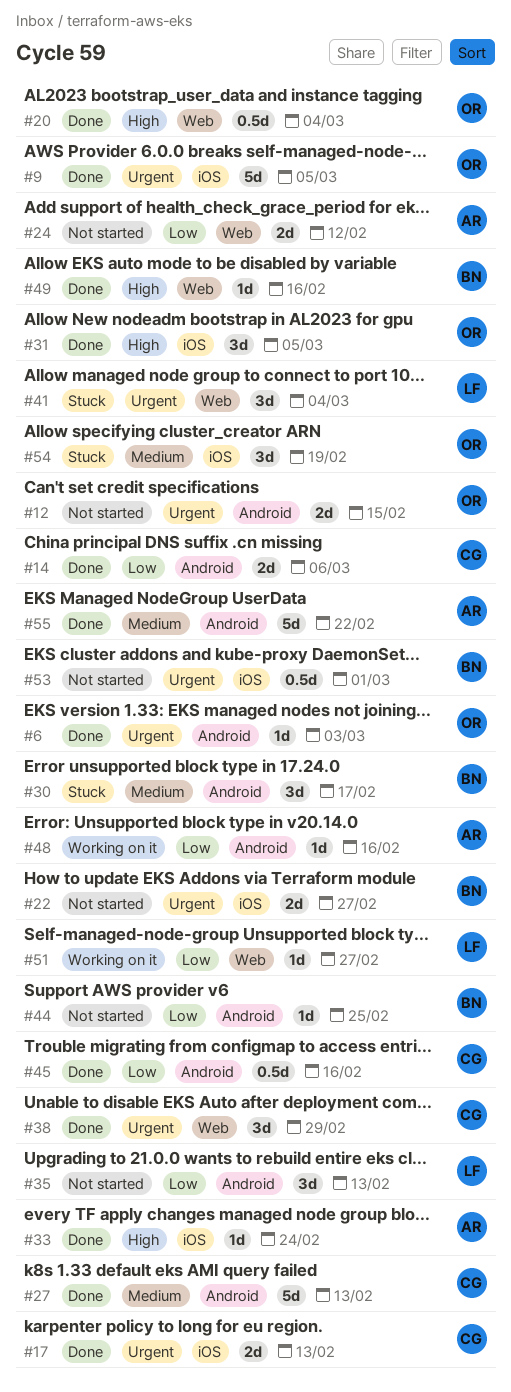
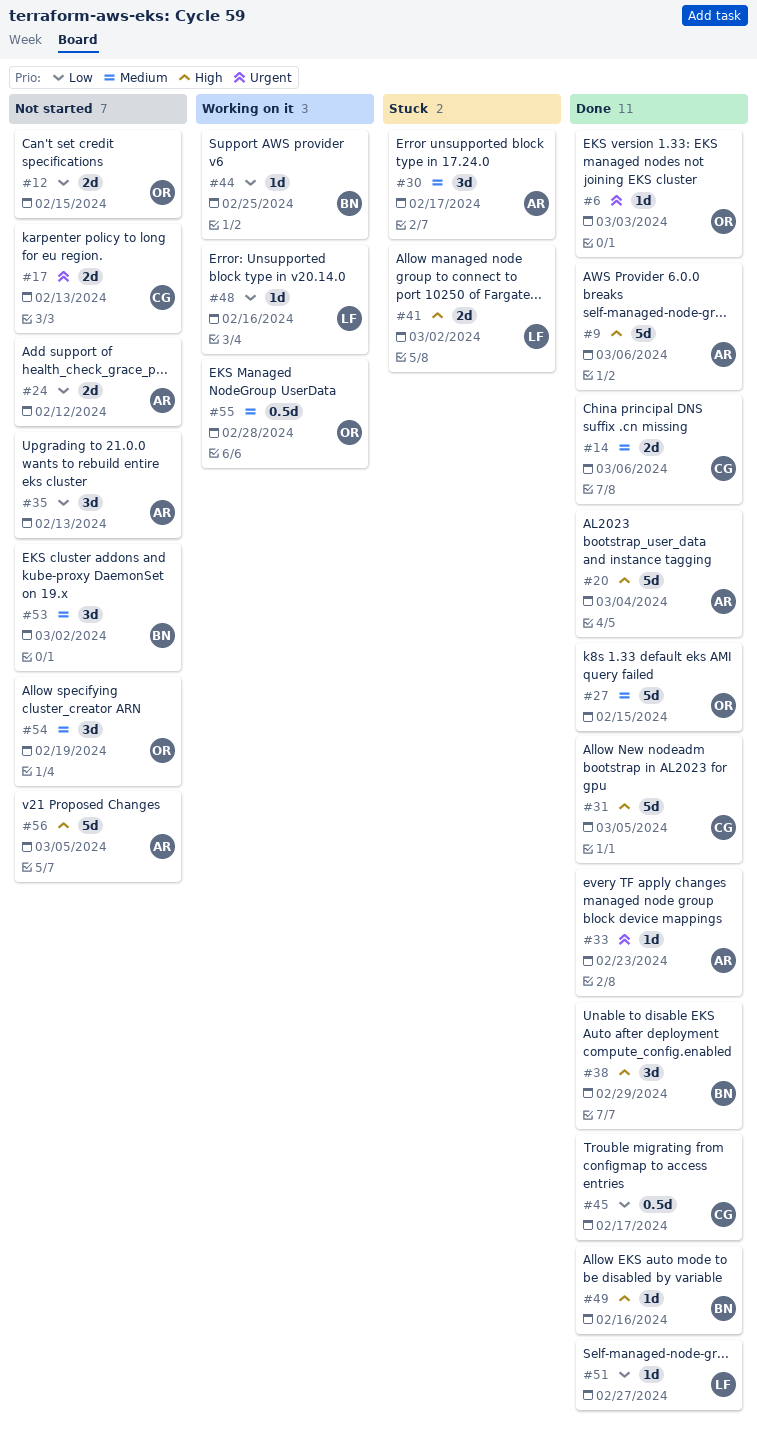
#9, owner: OR -> AR
#9, priority: Urgent -> High
#9, due: Mar 5 -> Mar 6
#12, priority: Urgent -> Low
#14, priority: Low -> Medium
#17, status: Done -> Not started
#20, owner: OR -> AR
#20, estimate: 0.5d -> 5d
#22: present -> none
#27, owner: CG -> OR
#27, due: Feb 13 -> Feb 15
#30, owner: BN -> AR
#31, owner: OR -> CG
#31, estimate: 3d -> 5d
#33, priority: High -> Urgent
#33, due: Feb 24 -> Feb 23
#35, owner: LF -> AR
#38, owner: CG -> BN
#38, priority: Urgent -> High
#41, priority: Urgent -> High
#41, estimate: 3d -> 2d
#41, due: Mar 4 -> Mar 2
#44, status: Not started -> Working on it
#45, due: Feb 16 -> Feb 17
#48, owner: AR -> LF
#51, status: Working on it -> Done
#53, priority: Urgent -> Medium
#53, estimate: 0.5d -> 3d
#53, due: Mar 1 -> Mar 2
#54, status: Stuck -> Not started
#55, status: Done -> Working on it
#55, owner: AR -> OR
#55, estimate: 5d -> 0.5d
#55, due: Feb 22 -> Feb 28
#56: none -> present

